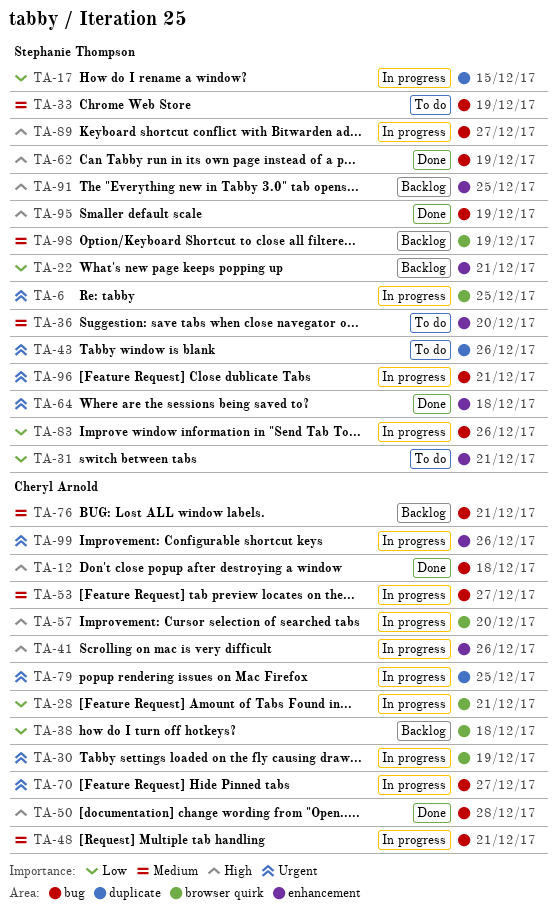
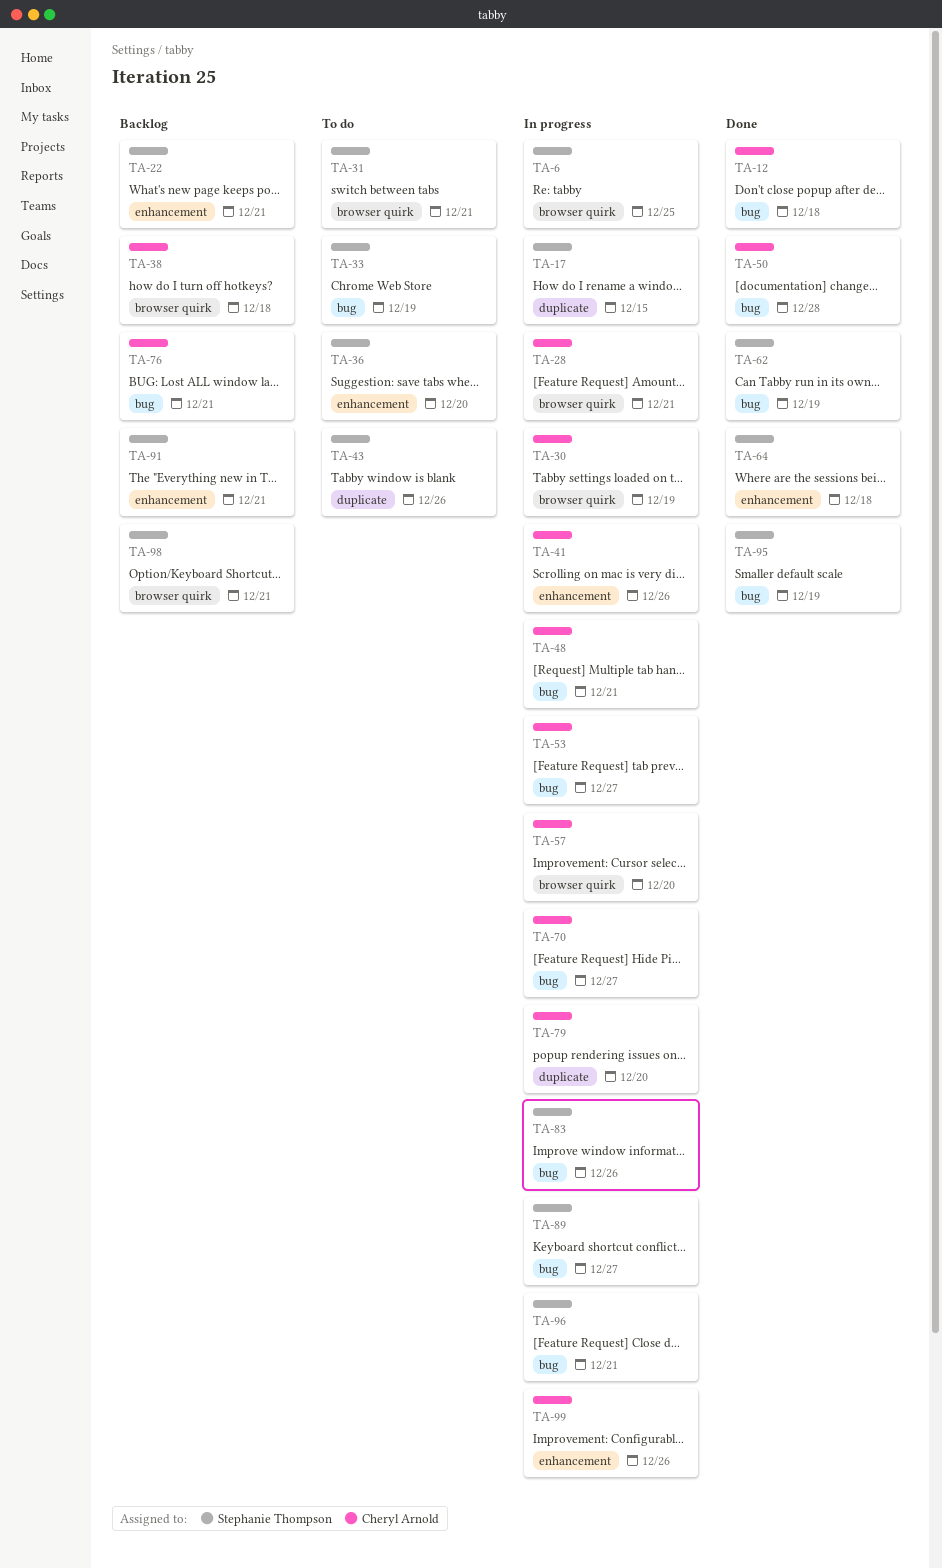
TA-31, label: enhancement -> browser quirk
TA-79, due: Dec 25 -> Dec 20
TA-91, due: Dec 25 -> Dec 21
TA-98, due: Dec 19 -> Dec 21

